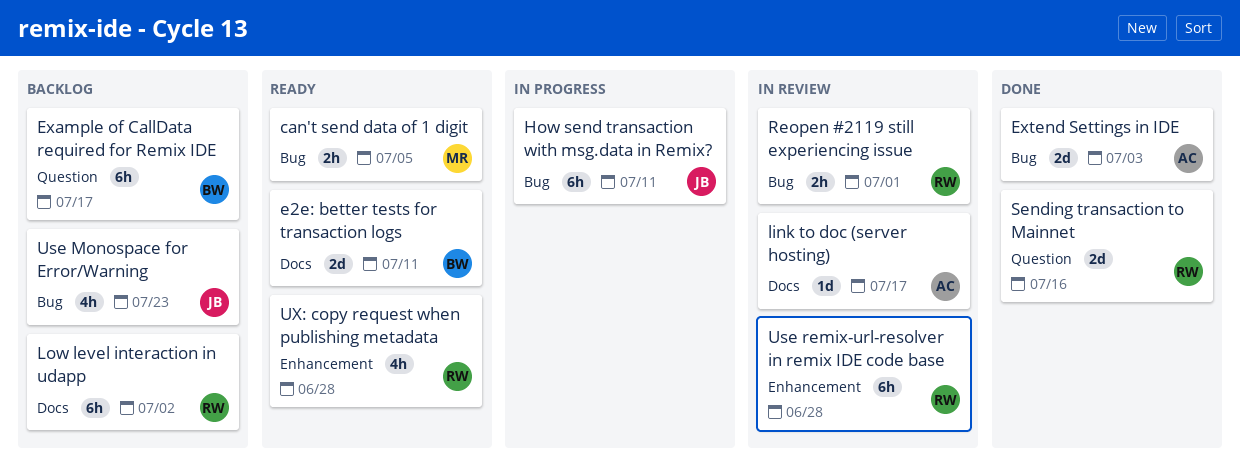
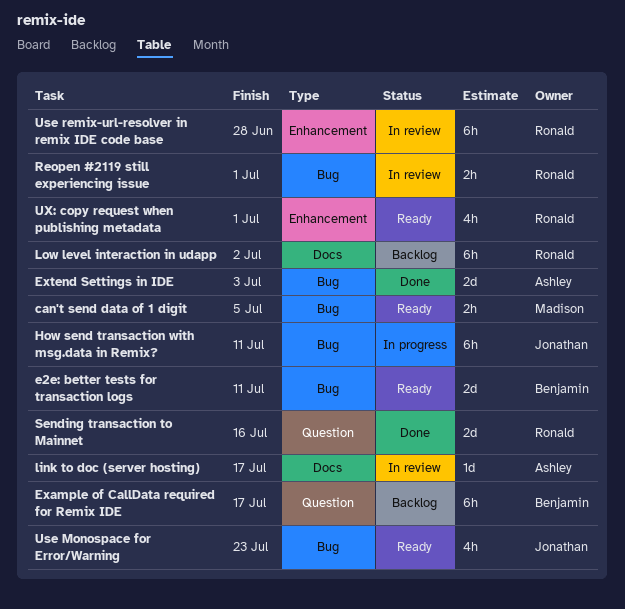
e2e: better tests for transaction logs, label: Docs -> Bug
Use Monospace for Error/Warning, status: Backlog -> Ready
UX: copy request when publishing metadata, due: Jun 28 -> Jul 1

